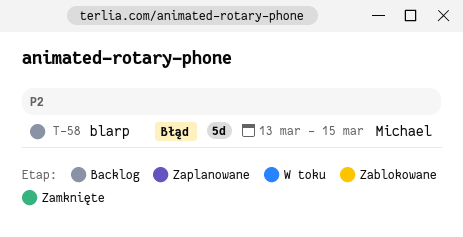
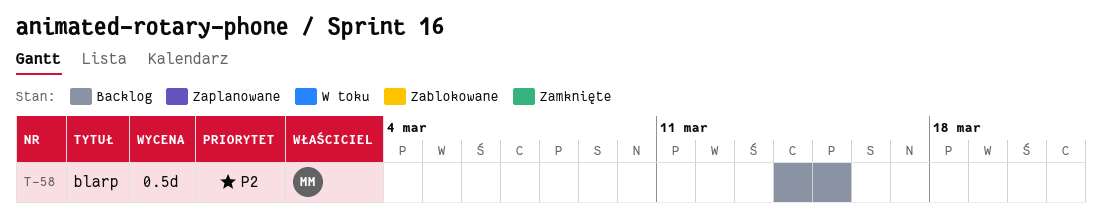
T-58, estimate: 5d -> 0.5d
T-58, start: Mar 13 -> Mar 14

